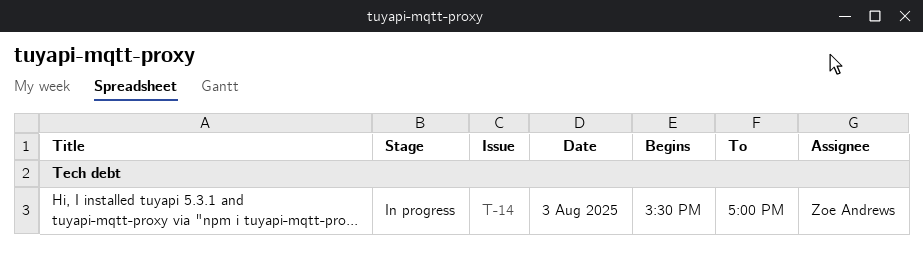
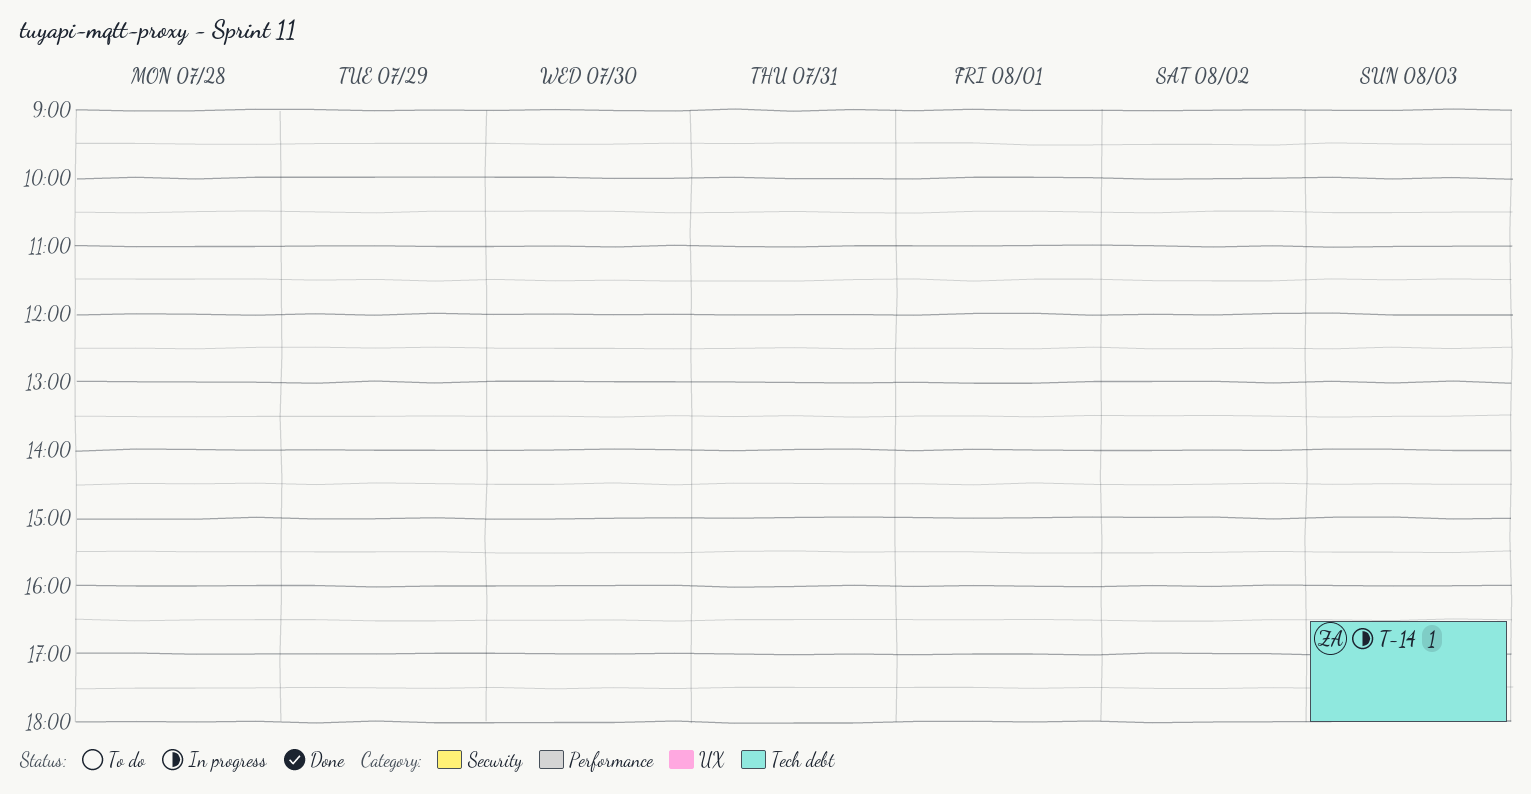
T-14, begins: 15:30 -> 16:30
T-14, ends: 17:00 -> 18:00

